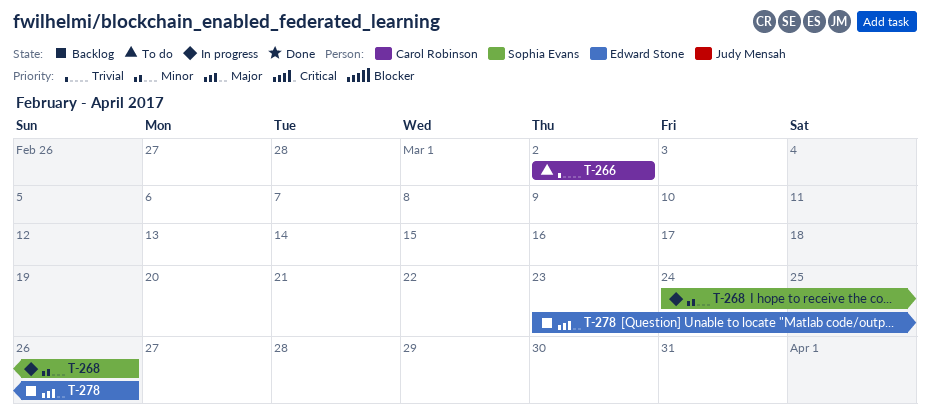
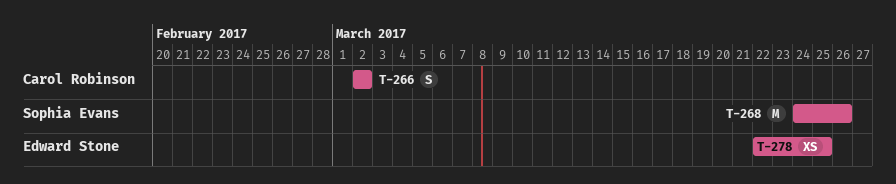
T-278, start: Mar 23 -> Mar 22
T-278, due: Mar 26 -> Mar 25

